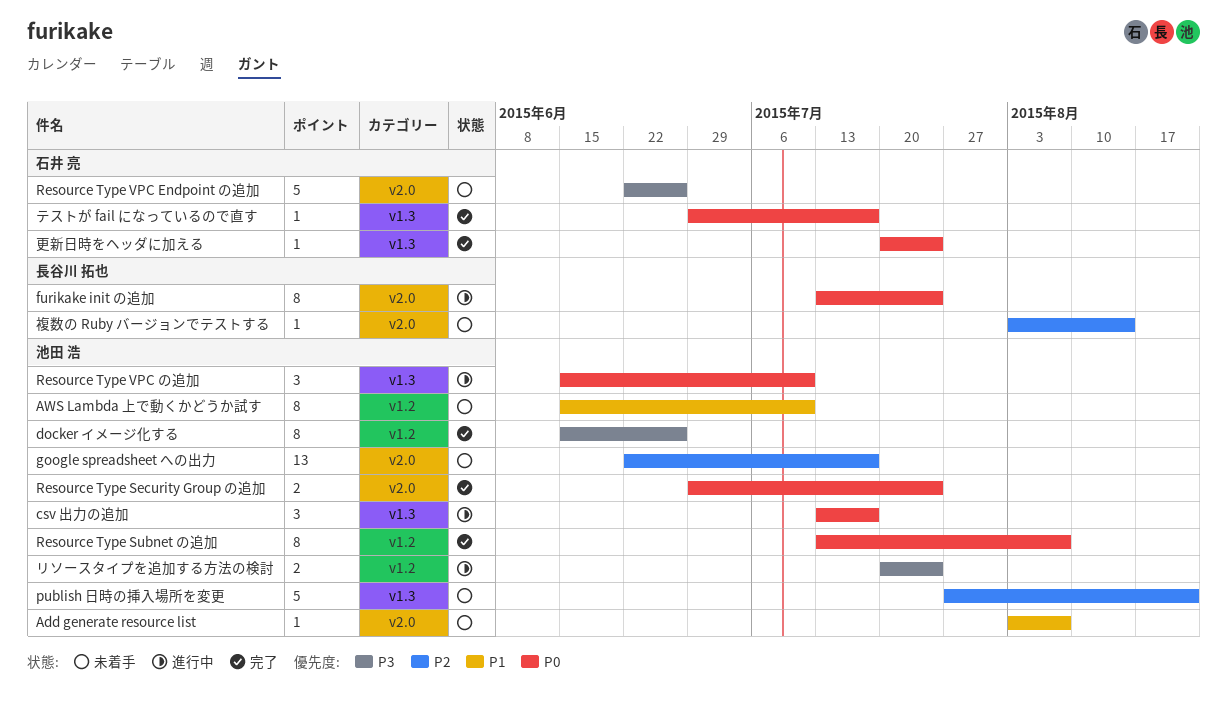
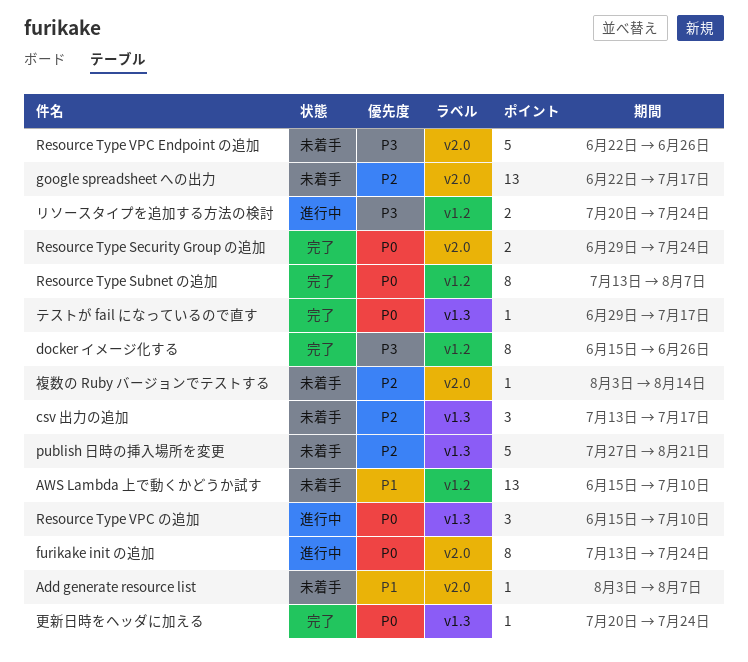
AWS Lambda 上で動くかどうか試す, estimate: 8 -> 13
csv 出力の追加, status: 進行中 -> 未着手
csv 出力の追加, priority: P0 -> P2

